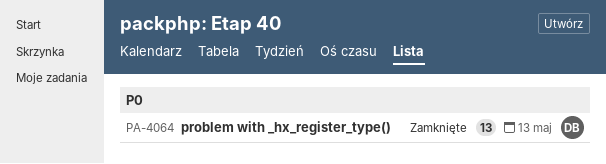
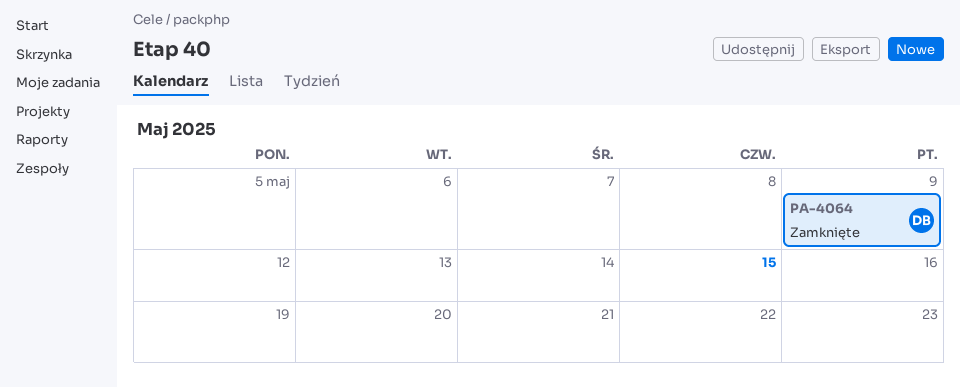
PA-4064, due: May 13 -> May 9

